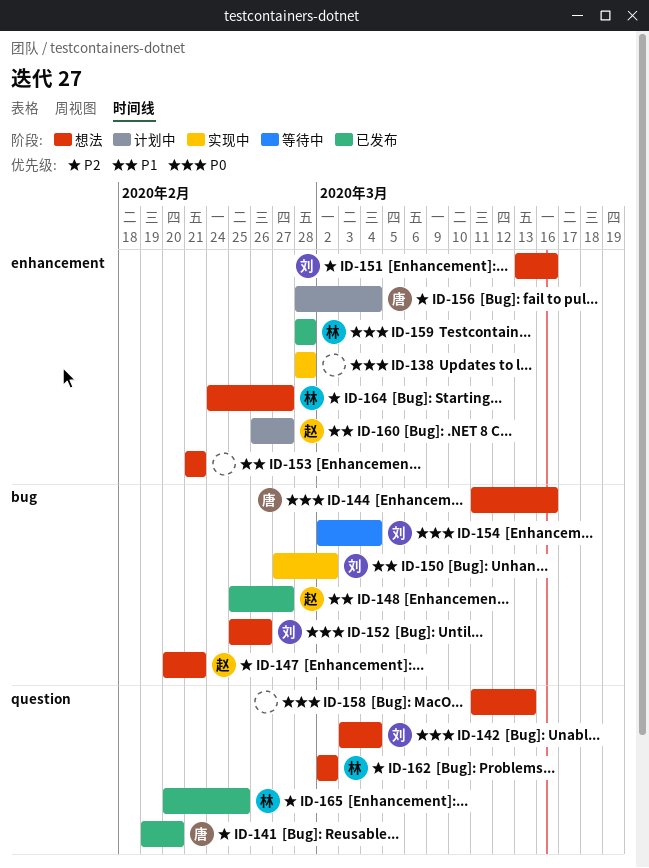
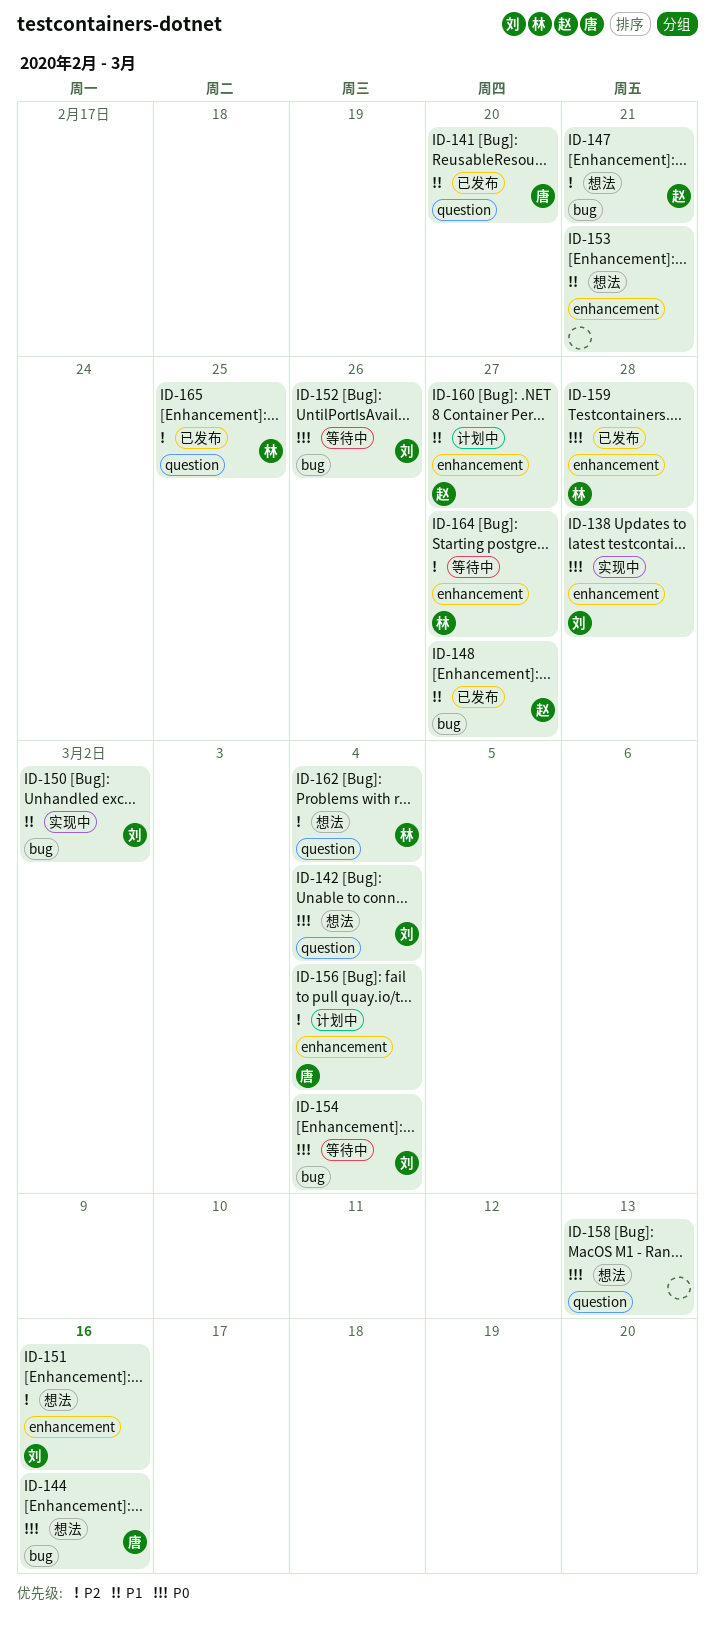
ID-138, owner: none -> 刘
ID-141, priority: P2 -> P1
ID-152, status: 想法 -> 等待中
ID-162, due: Mar 2 -> Mar 4
ID-164, status: 想法 -> 等待中

